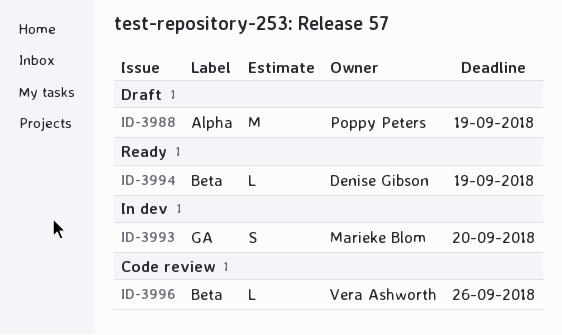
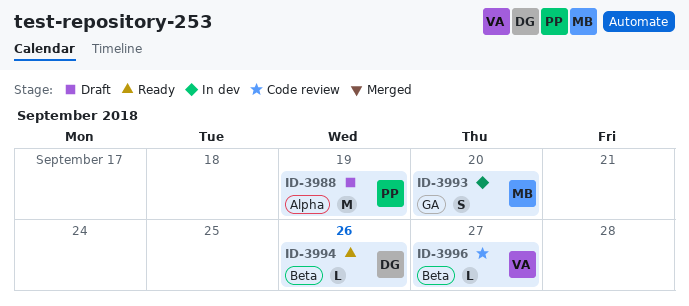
ID-3994, due: Sep 19 -> Sep 26
ID-3996, due: Sep 26 -> Sep 27

